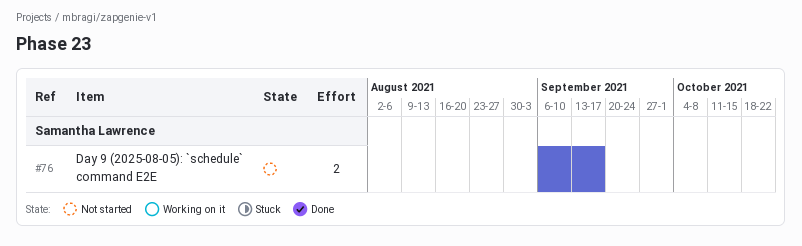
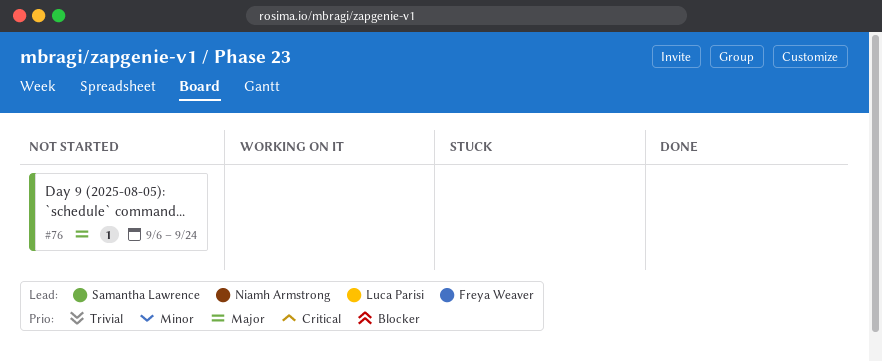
#76, estimate: 2 -> 1
#76, due: Sep 17 -> Sep 24

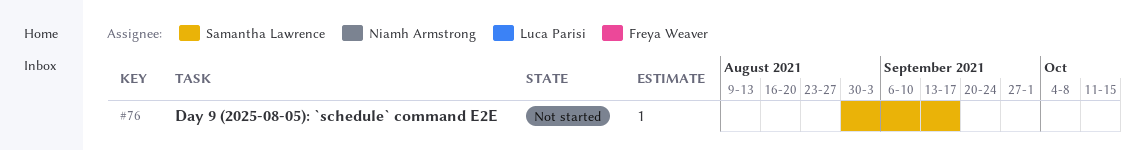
#76, start: Sep 6 -> Aug 30
#76, due: Sep 24 -> Sep 17

